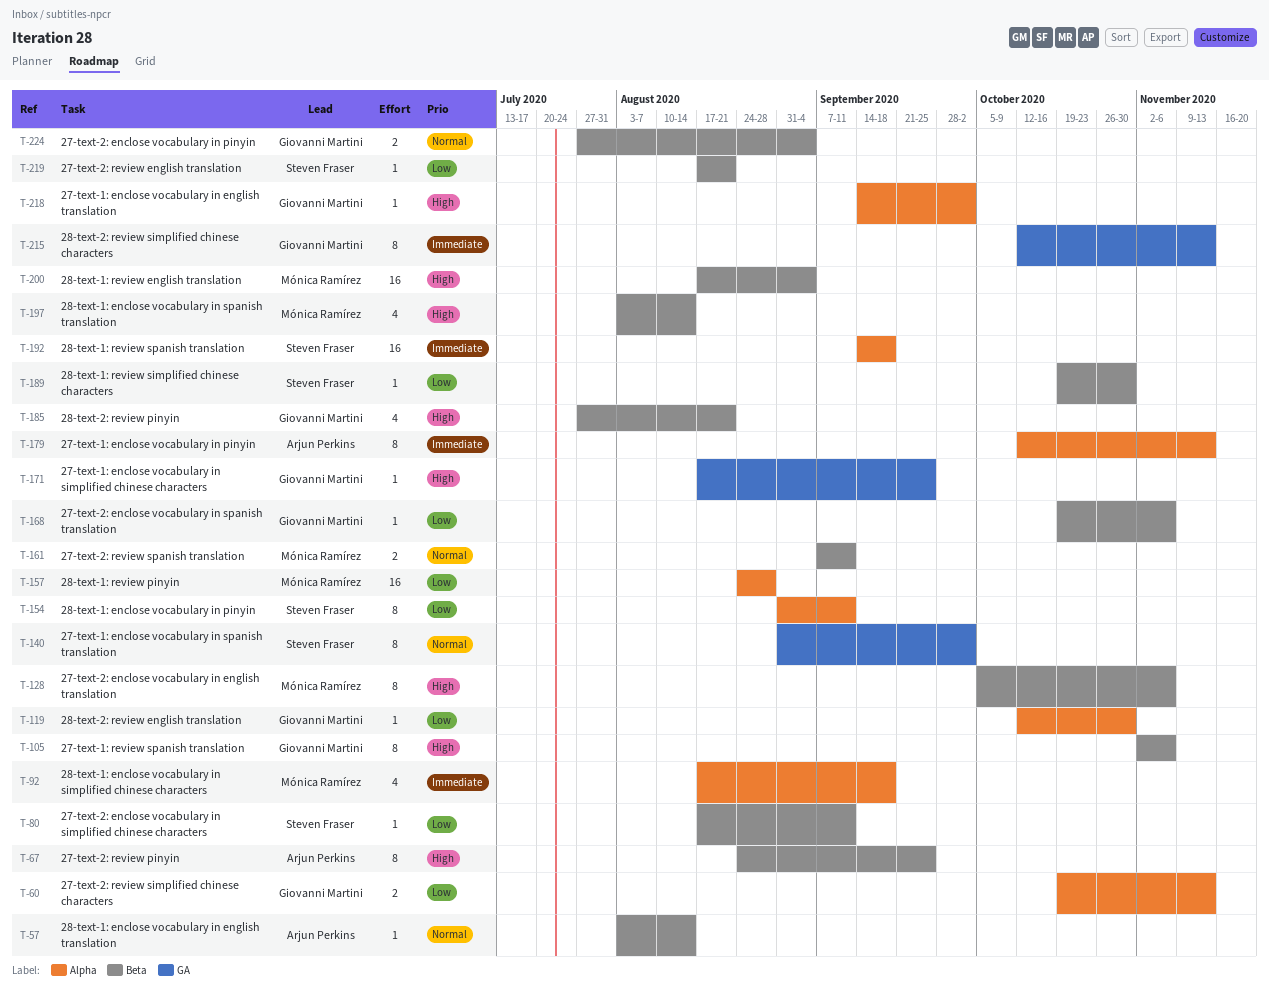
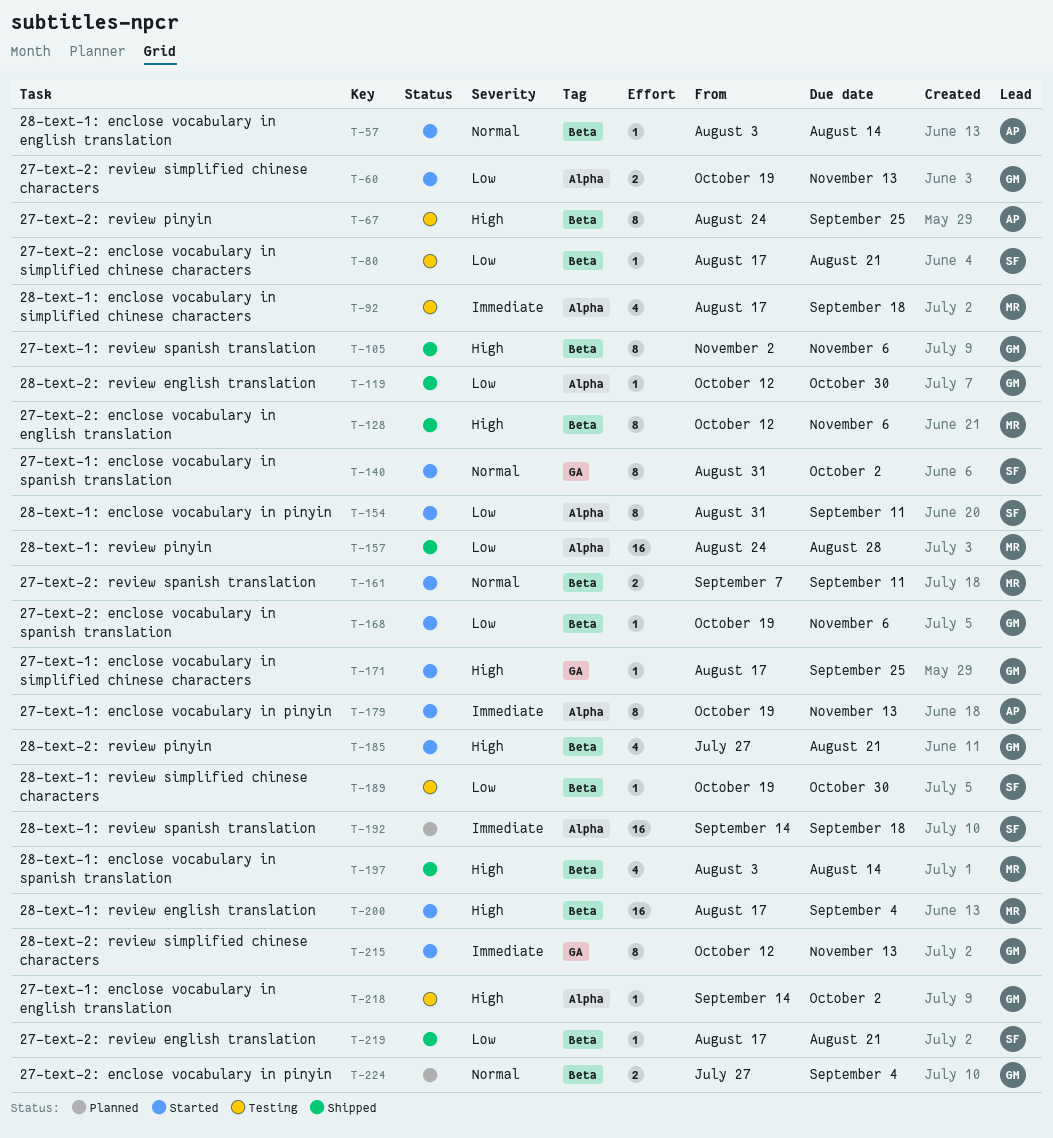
T-80, due: Sep 11 -> Aug 21
T-128, start: Oct 5 -> Oct 12
T-179, start: Oct 12 -> Oct 19

